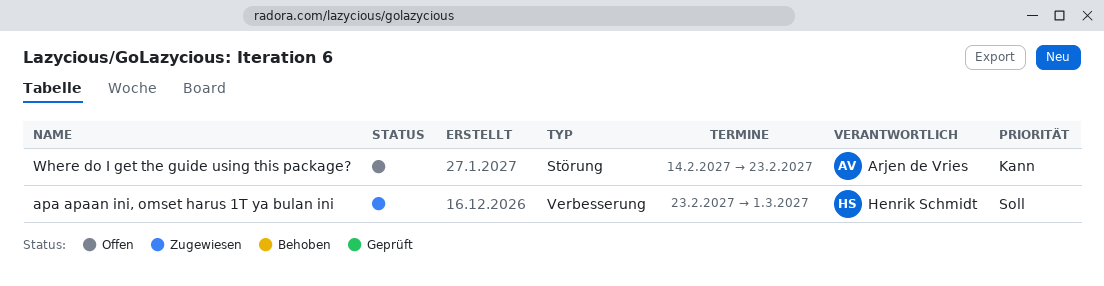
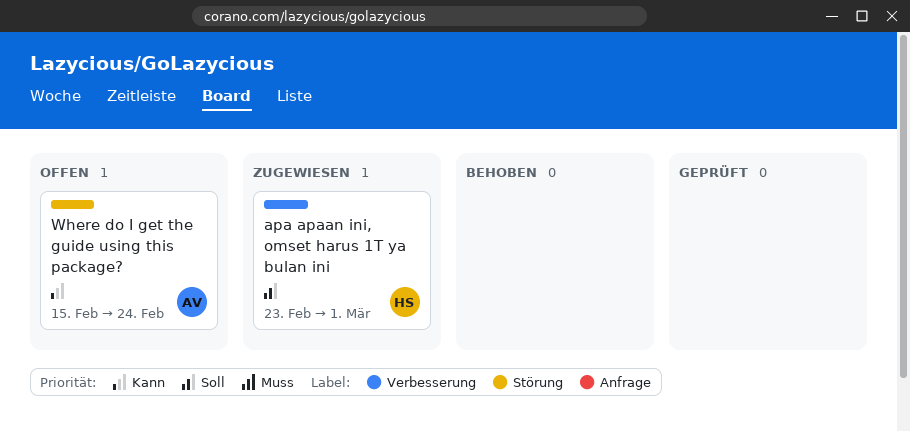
Where do I get the guide using this package?, start: Feb 14 -> Feb 15
Where do I get the guide using this package?, due: Feb 23 -> Feb 24

